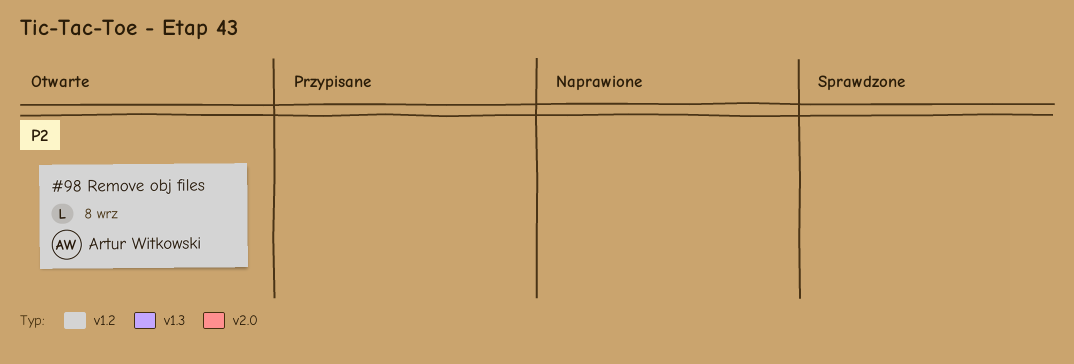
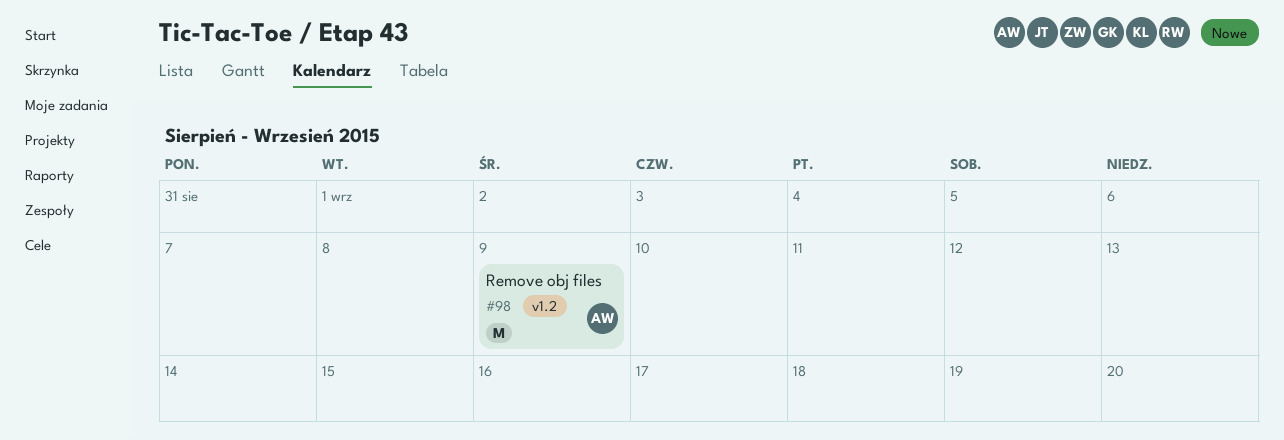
#98, estimate: L -> M
#98, due: Sep 8 -> Sep 9

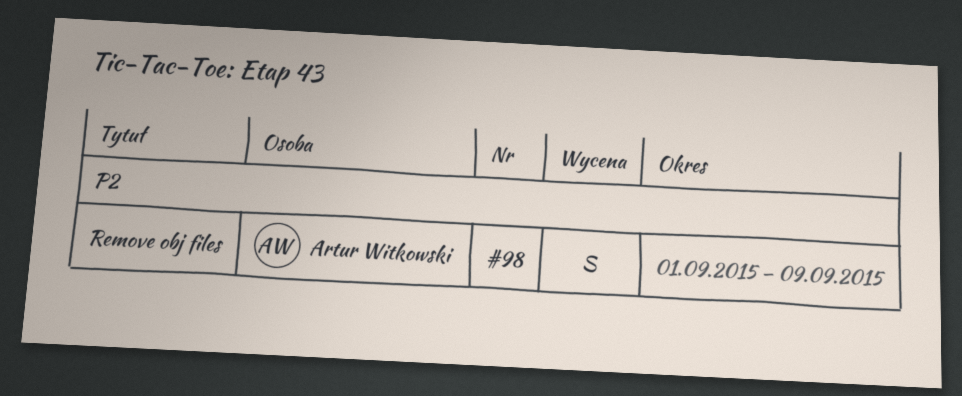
#98, estimate: M -> S

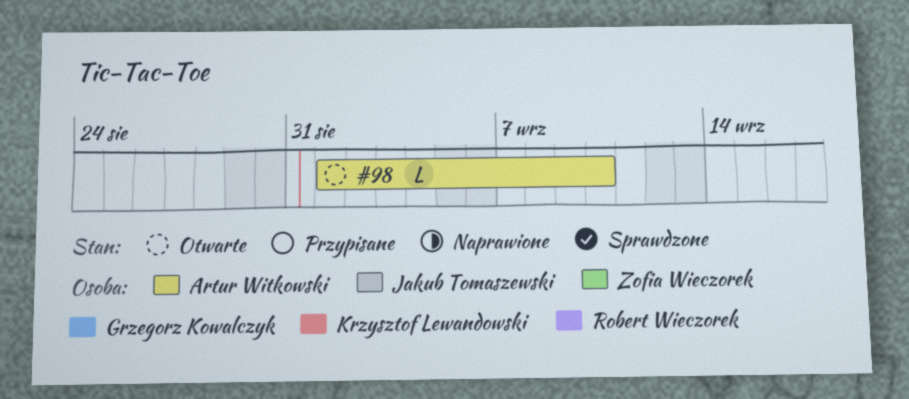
#98, estimate: S -> L
#98, due: Sep 9 -> Sep 10

